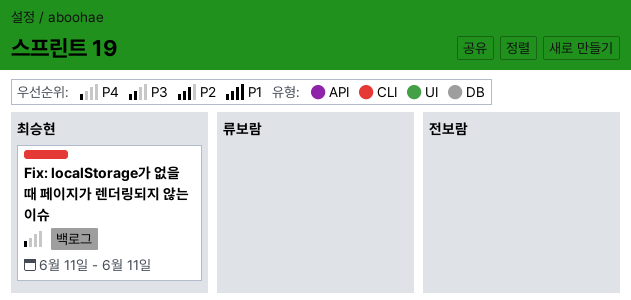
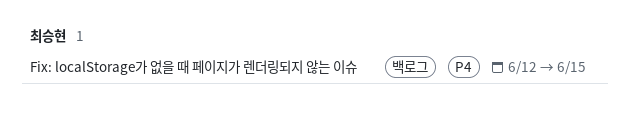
Fix: localStorage가 없을 때 페이지가 렌더링되지 않는 이슈, start: Jun 11 -> Jun 12
Fix: localStorage가 없을 때 페이지가 렌더링되지 않는 이슈, due: Jun 11 -> Jun 15

